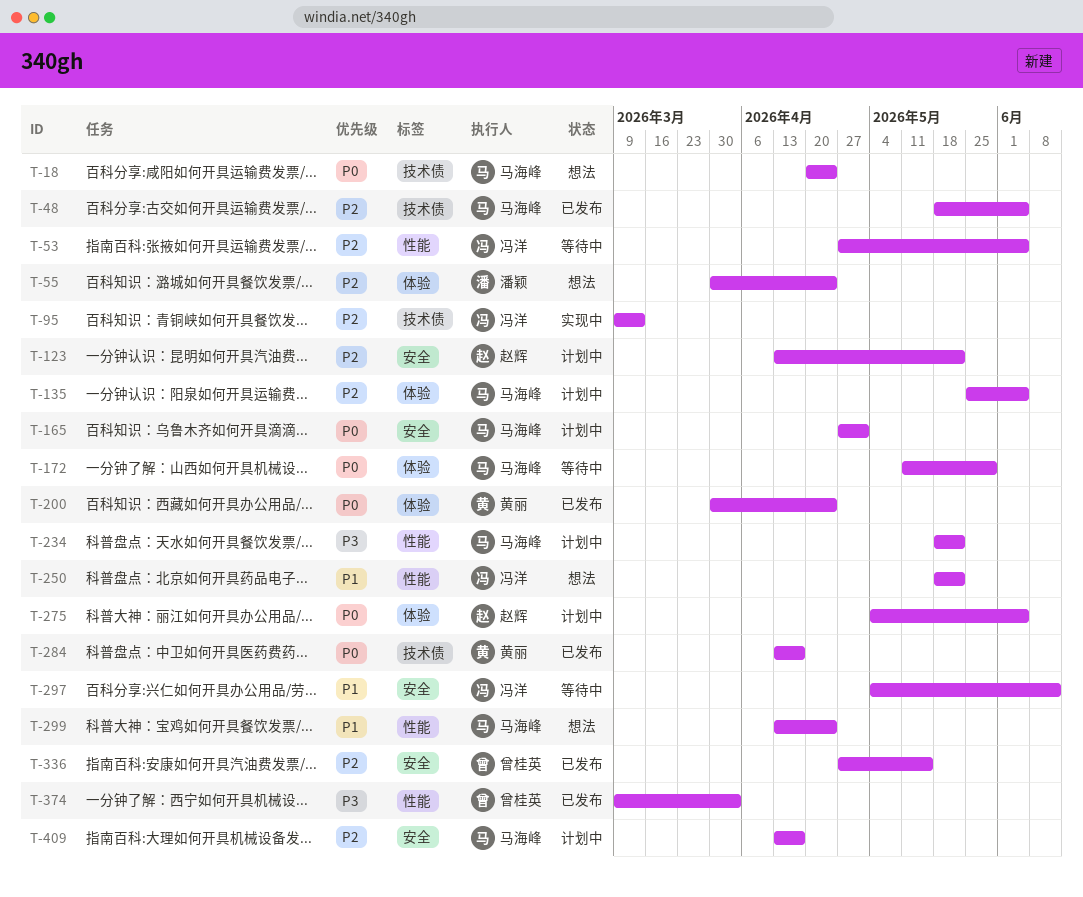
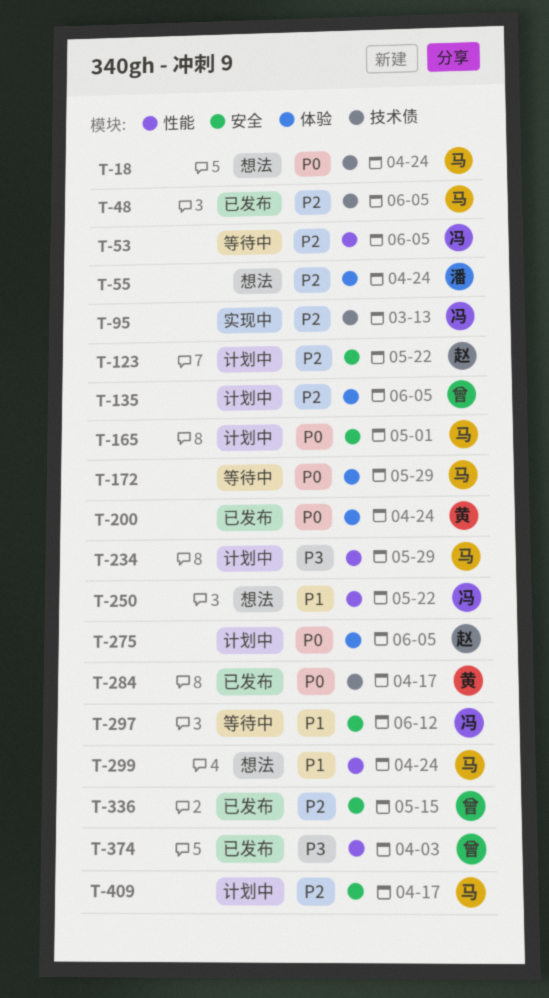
T-135, owner: 马海峰 -> 曾桂英
T-234, due: May 22 -> May 29

